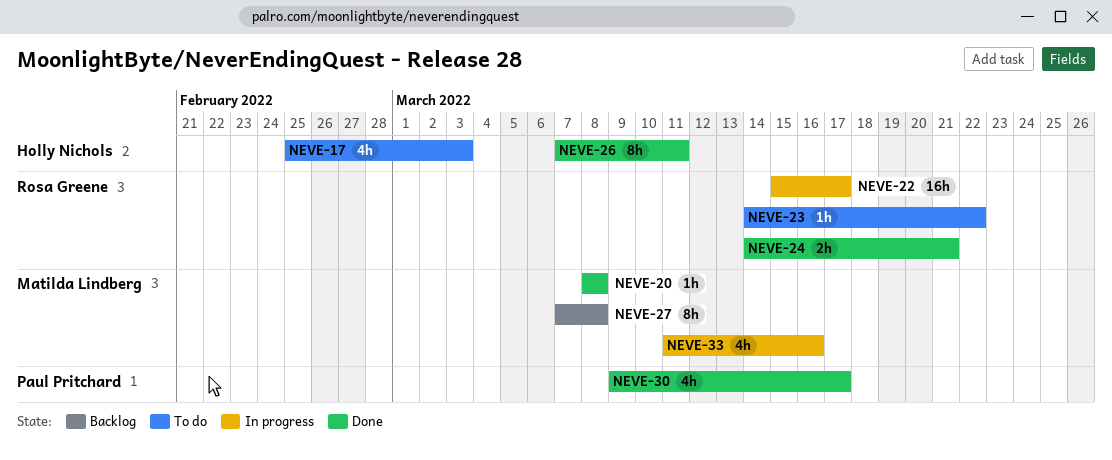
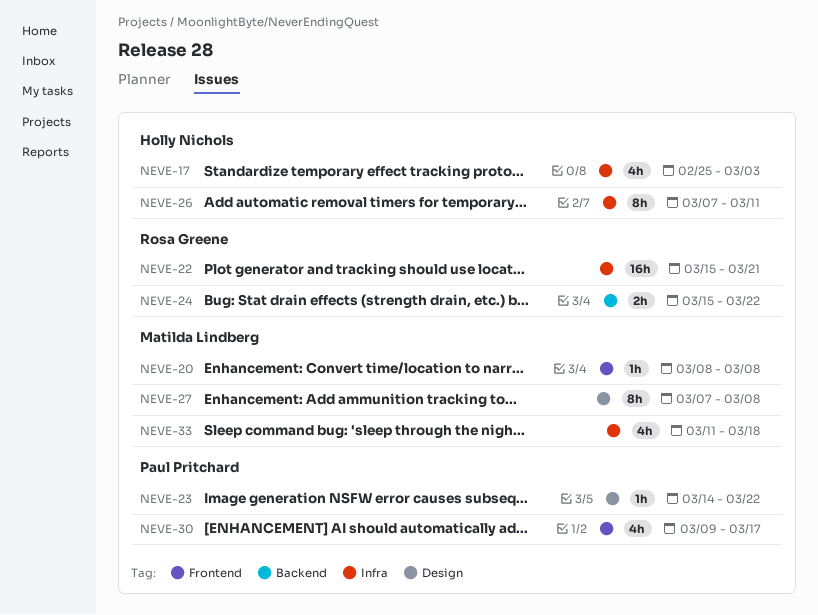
NEVE-22, due: Mar 17 -> Mar 21
NEVE-23, owner: Rosa Greene -> Paul Pritchard
NEVE-24, start: Mar 14 -> Mar 15
NEVE-24, due: Mar 21 -> Mar 22
NEVE-33, due: Mar 16 -> Mar 18

